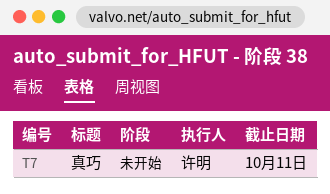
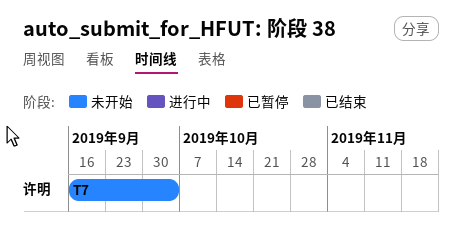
T7, due: Oct 11 -> Oct 4

